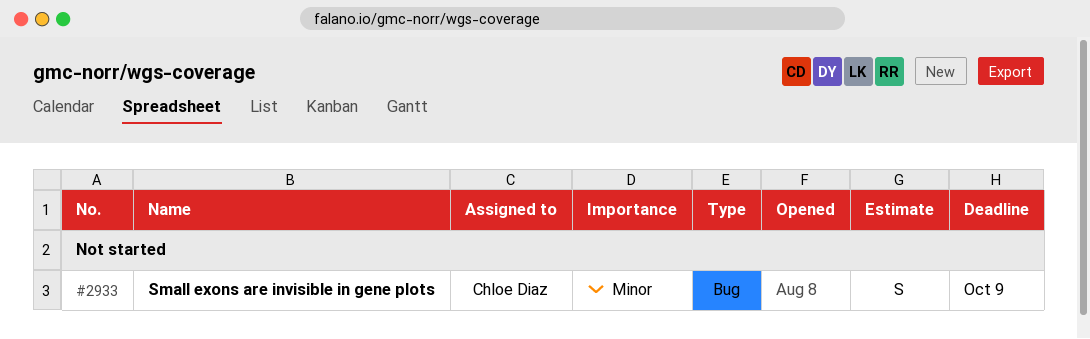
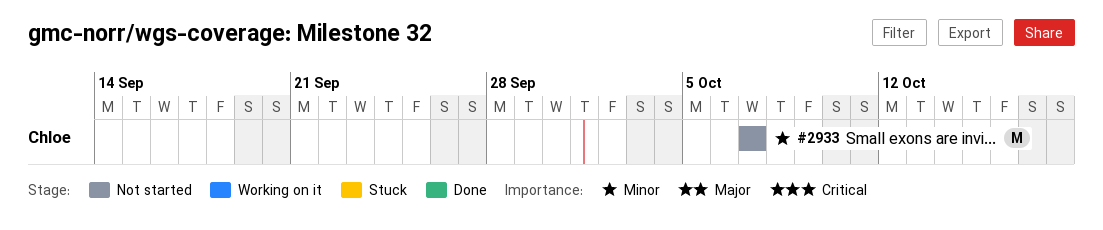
#2933, estimate: S -> M
#2933, due: Oct 9 -> Oct 7

